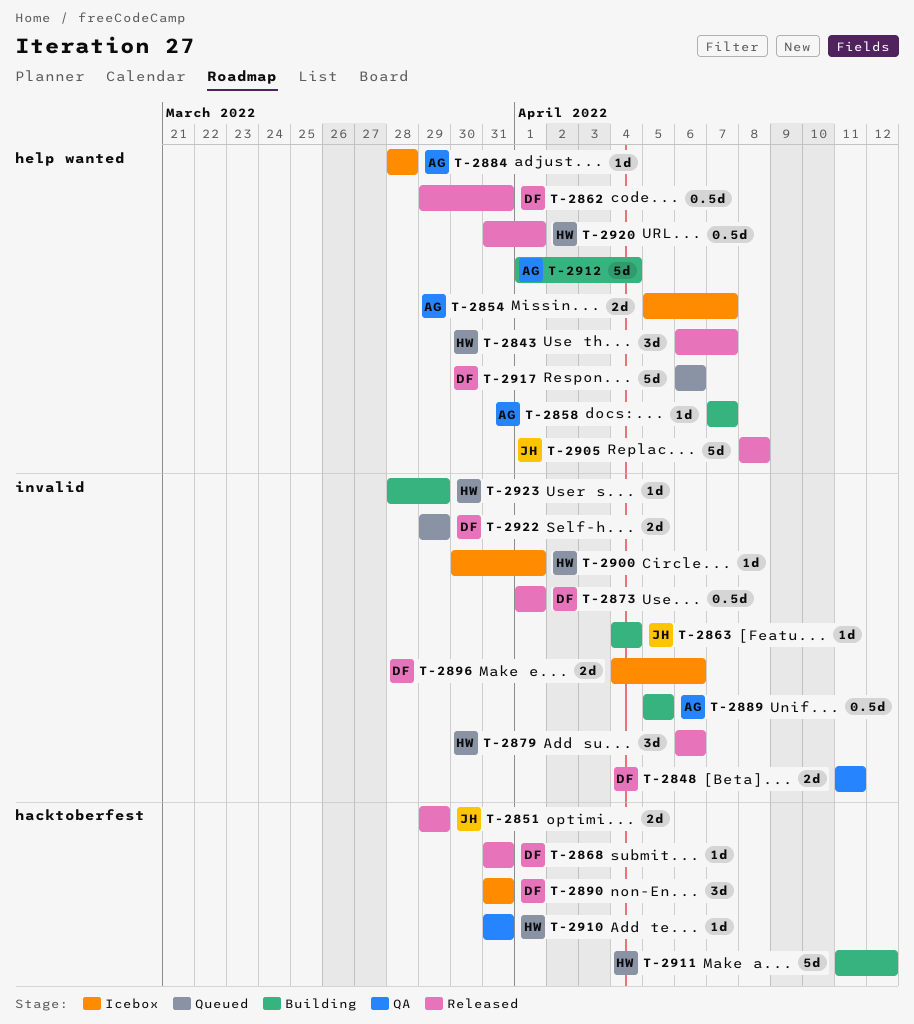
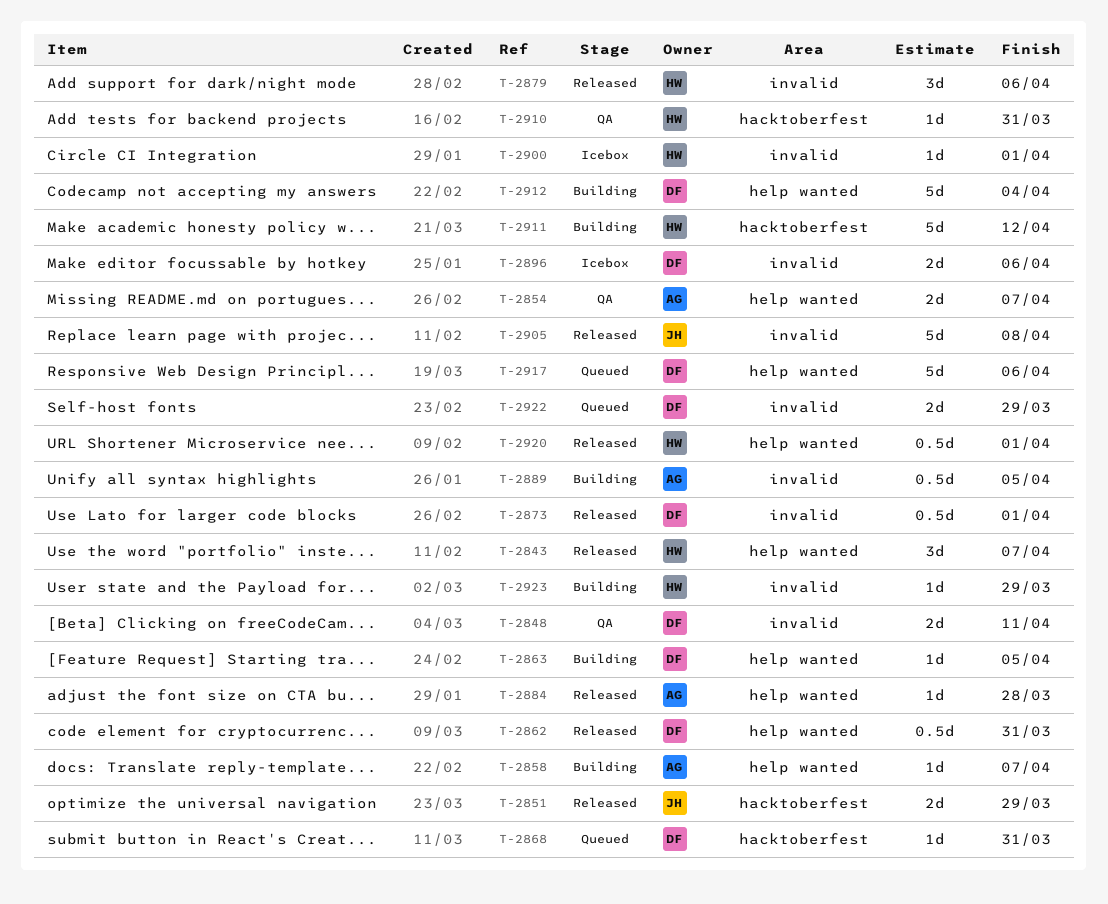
T-2854, status: Icebox -> QA
T-2863, owner: JH -> DF
T-2863, label: invalid -> help wanted
T-2863, due: Apr 4 -> Apr 5
T-2868, status: Released -> Queued
T-2884, status: Icebox -> Released
T-2890: present -> none
T-2905, label: help wanted -> invalid
T-2912, owner: AG -> DF

